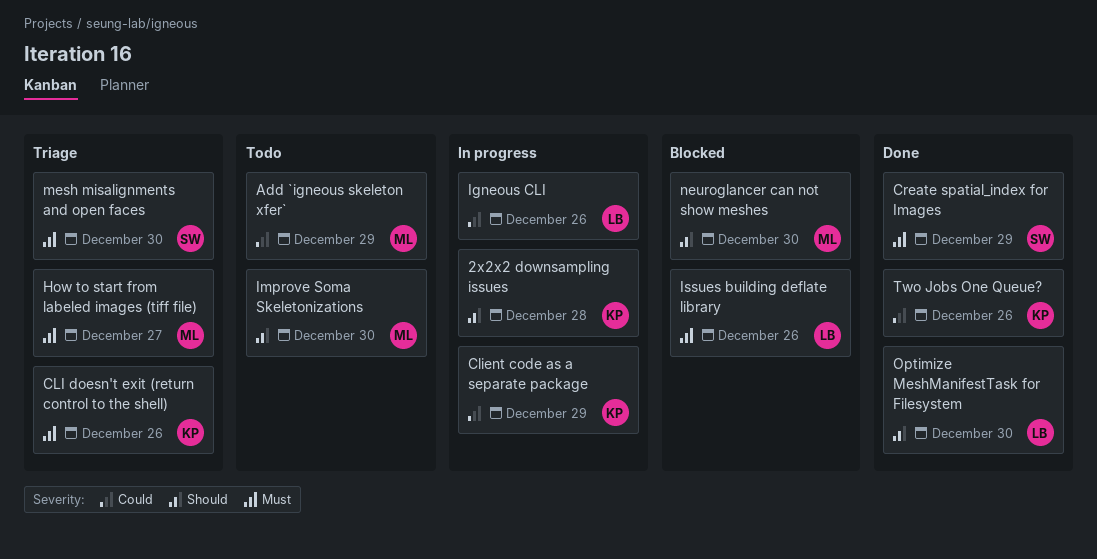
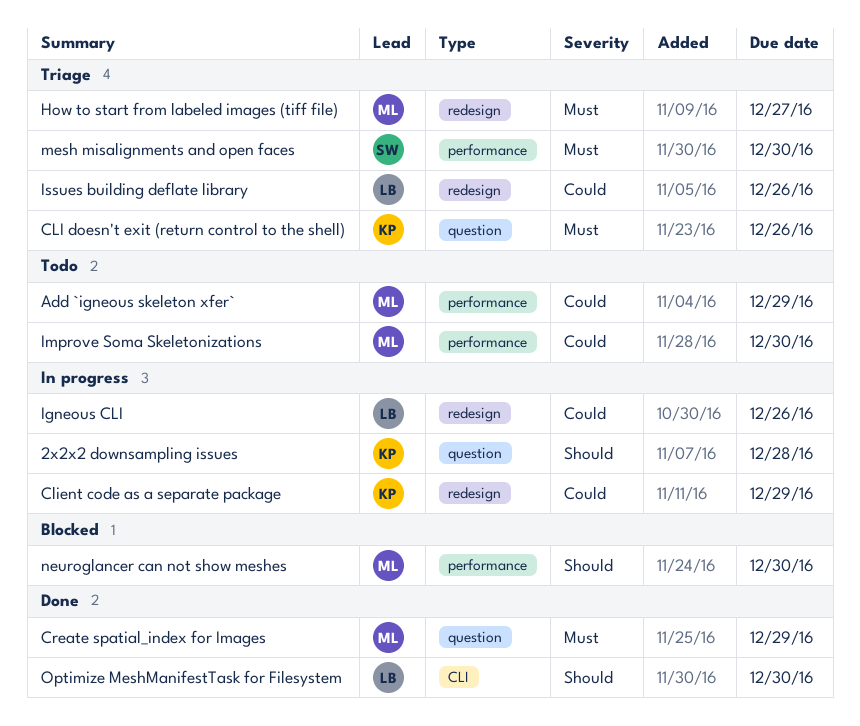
Create spatial_index for Images, owner: SW -> ML
Improve Soma Skeletonizations, priority: Should -> Could
Issues building deflate library, status: Blocked -> Triage
Issues building deflate library, priority: Must -> Could
Two Jobs One Queue?: present -> none

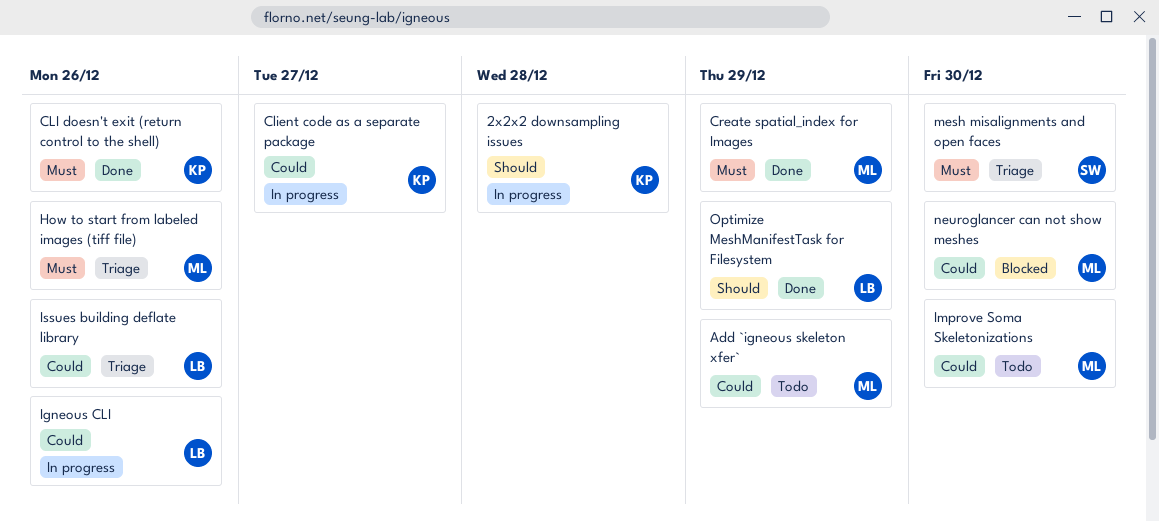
CLI doesn't exit (return control to the shell), status: Triage -> Done
Client code as a separate package, due: Dec 29 -> Dec 27
How to start from labeled images (tiff file), due: Dec 27 -> Dec 26
neuroglancer can not show meshes, priority: Should -> Could
Optimize MeshManifestTask for Filesystem, due: Dec 30 -> Dec 29

